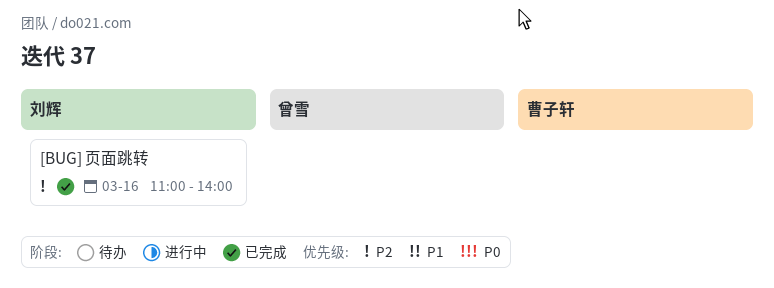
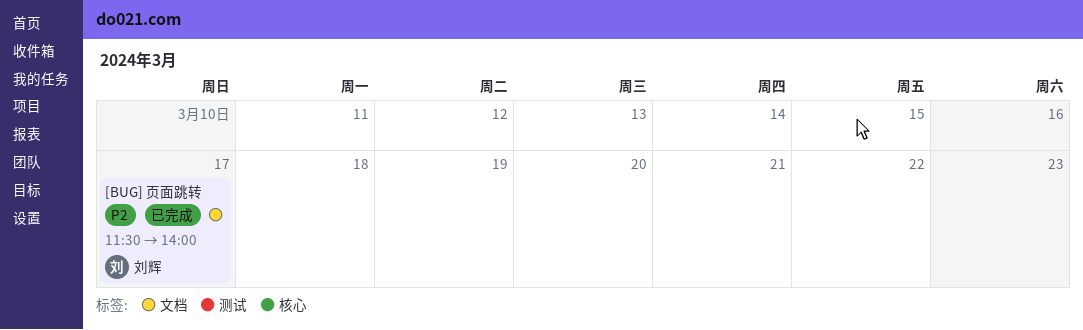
[BUG] 页面跳转, day: Mar 16 -> Mar 17
[BUG] 页面跳转, begins: 11:00 -> 11:30

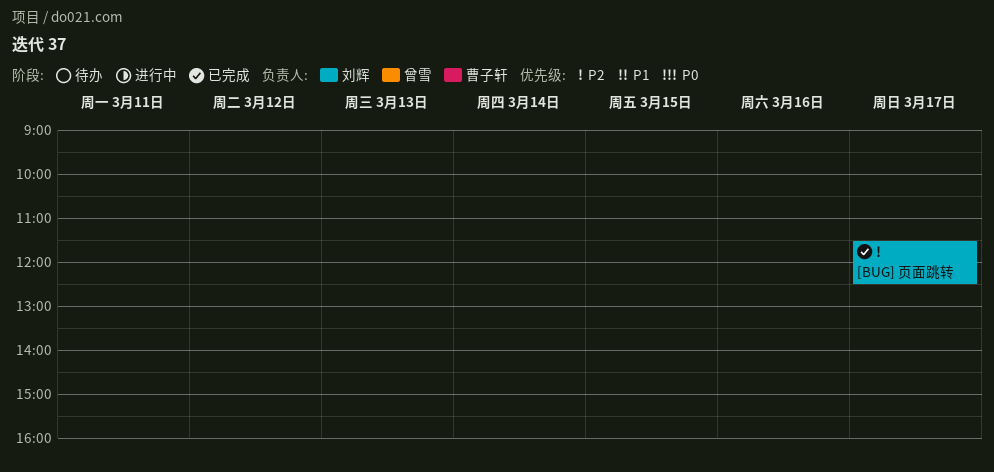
[BUG] 页面跳转, ends: 14:00 -> 12:30

